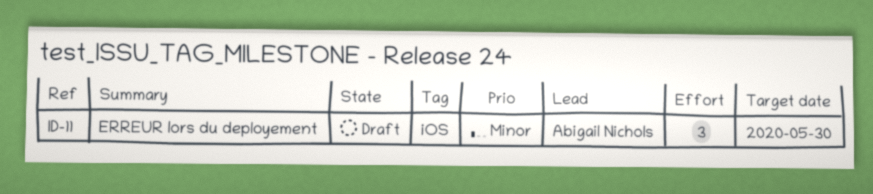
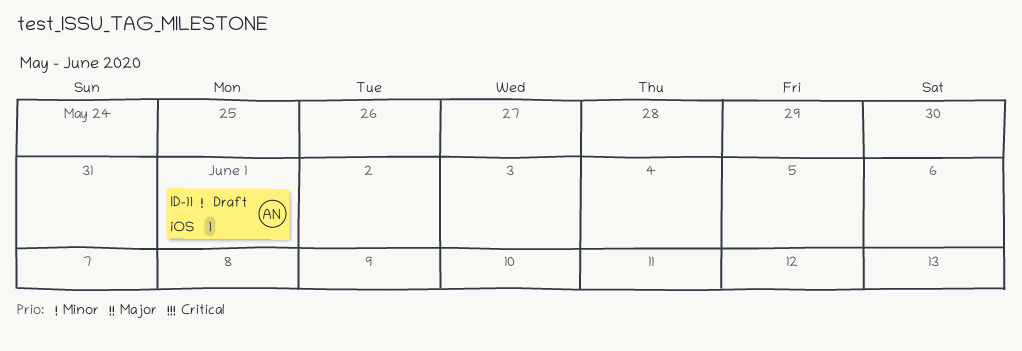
ID-11, estimate: 3 -> 1
ID-11, due: May 30 -> Jun 1

